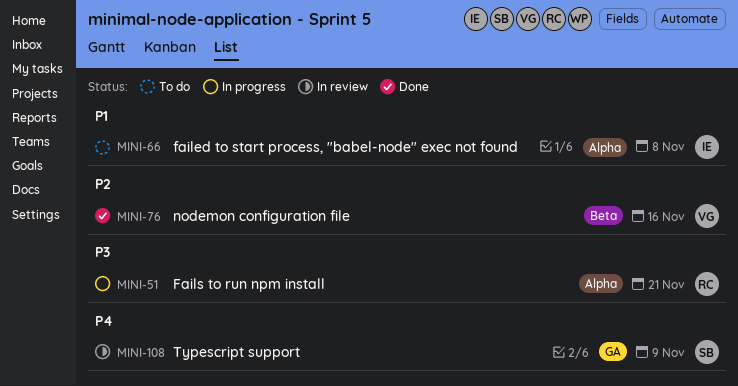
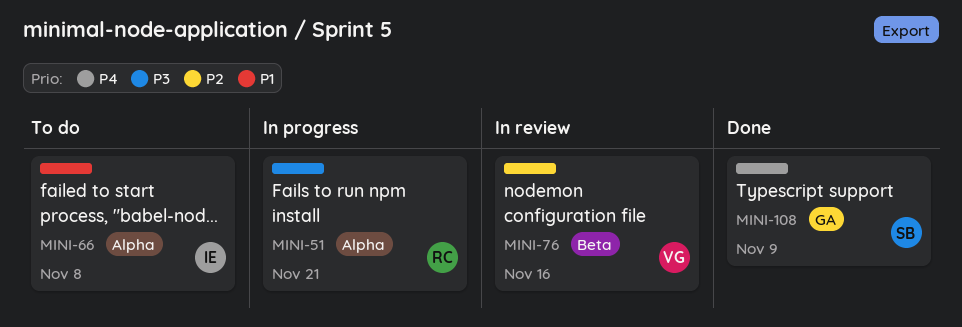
MINI-76, status: Done -> In review
MINI-108, status: In review -> Done

